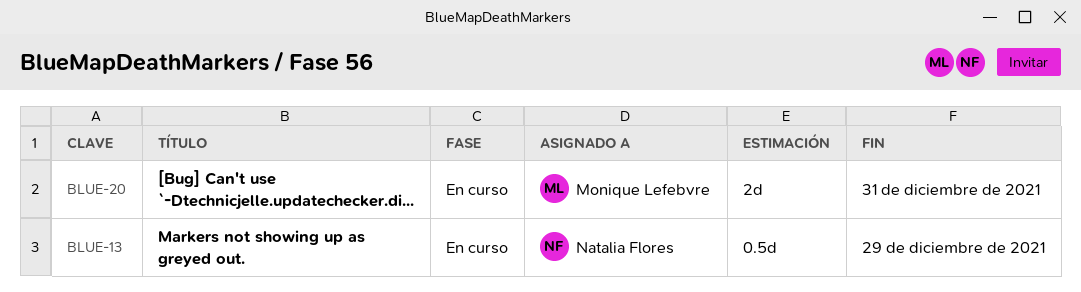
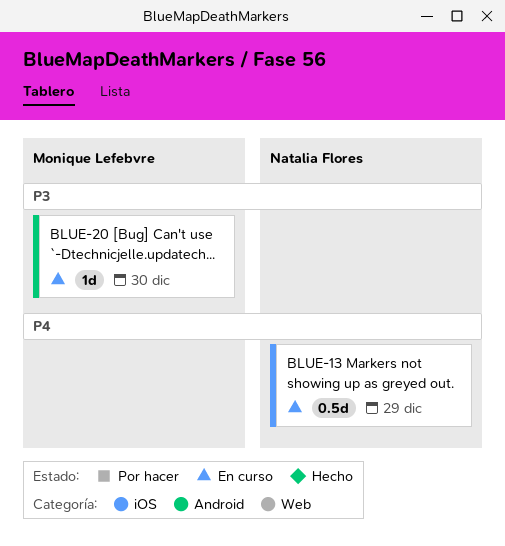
BLUE-20, estimate: 2d -> 1d
BLUE-20, due: Dec 31 -> Dec 30

